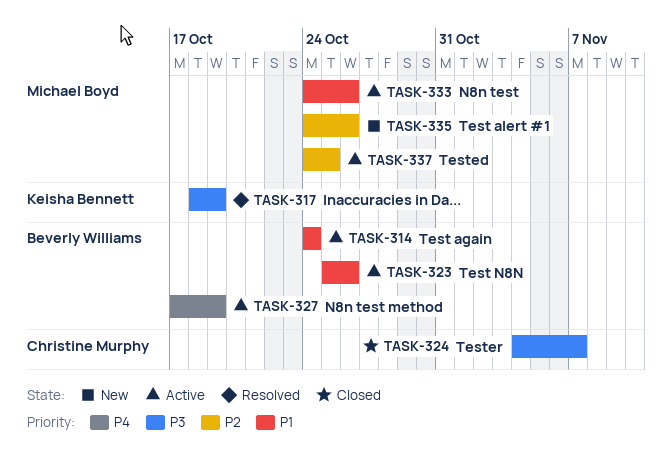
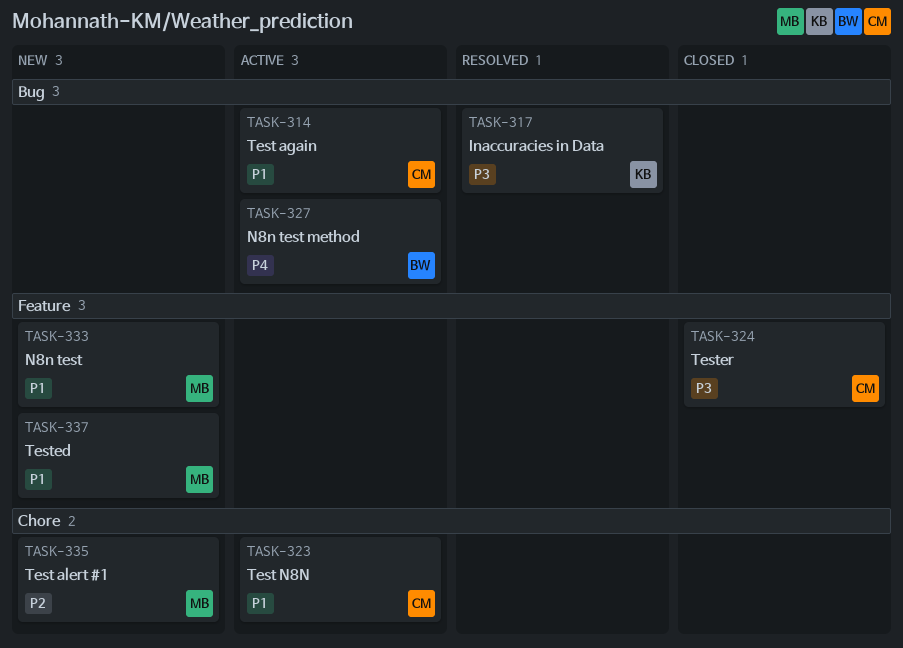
TASK-314, owner: Beverly Williams -> Christine Murphy
TASK-323, owner: Beverly Williams -> Christine Murphy
TASK-333, status: Active -> New
TASK-337, status: Active -> New
TASK-337, priority: P2 -> P1

